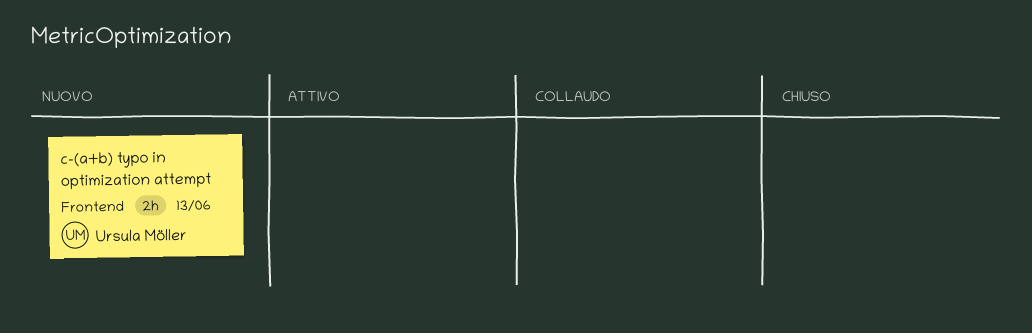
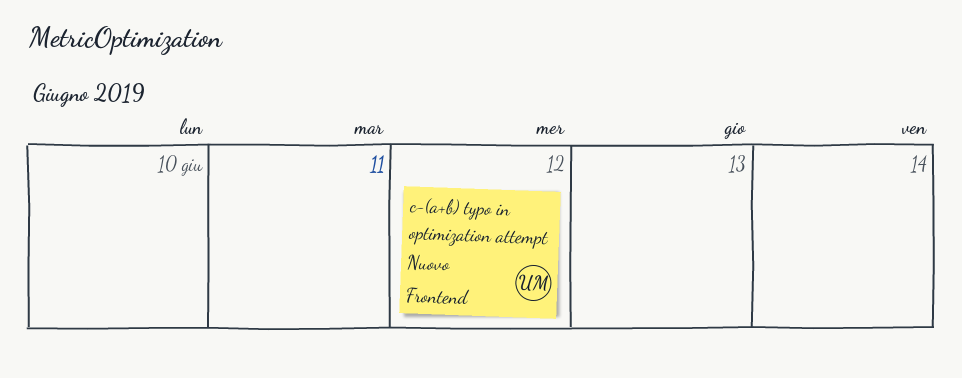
c-(a+b) typo in optimization attempt, due: Jun 13 -> Jun 12

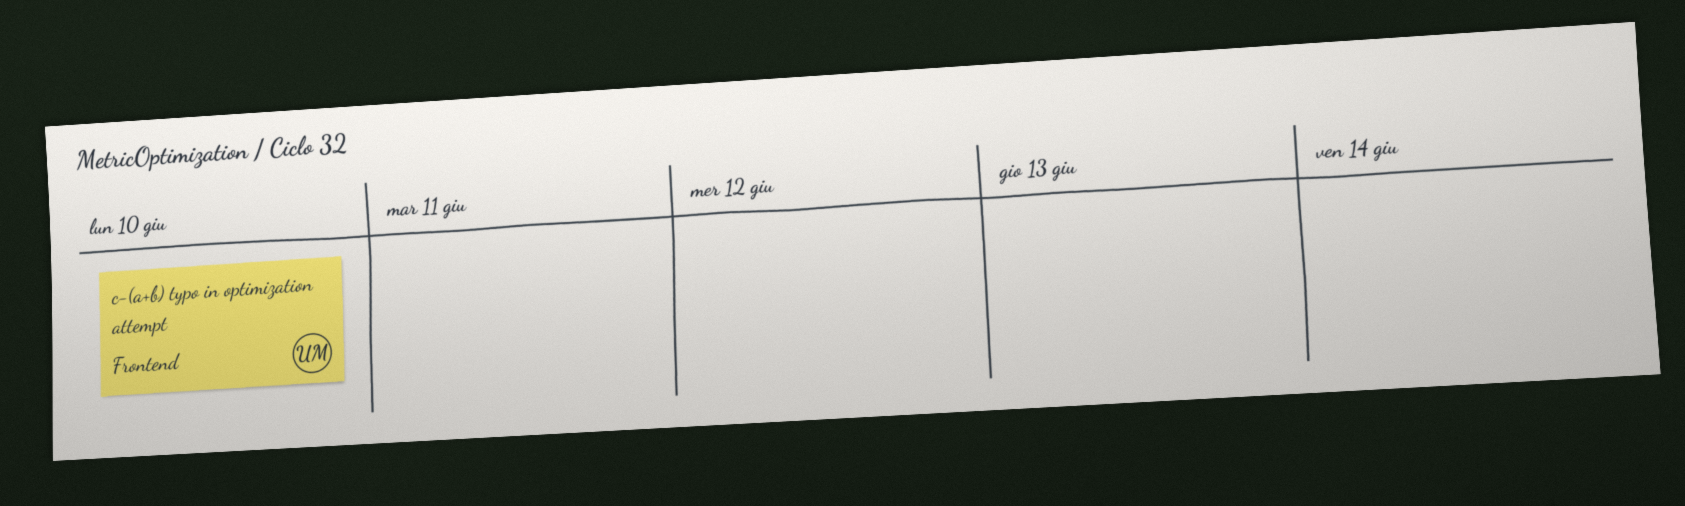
c-(a+b) typo in optimization attempt, due: Jun 12 -> Jun 10

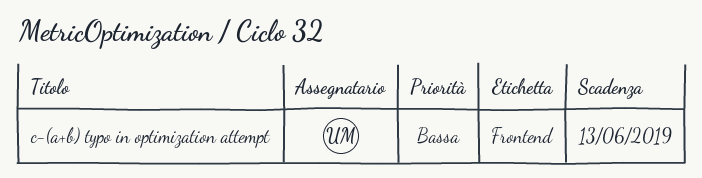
c-(a+b) typo in optimization attempt, due: Jun 10 -> Jun 13

